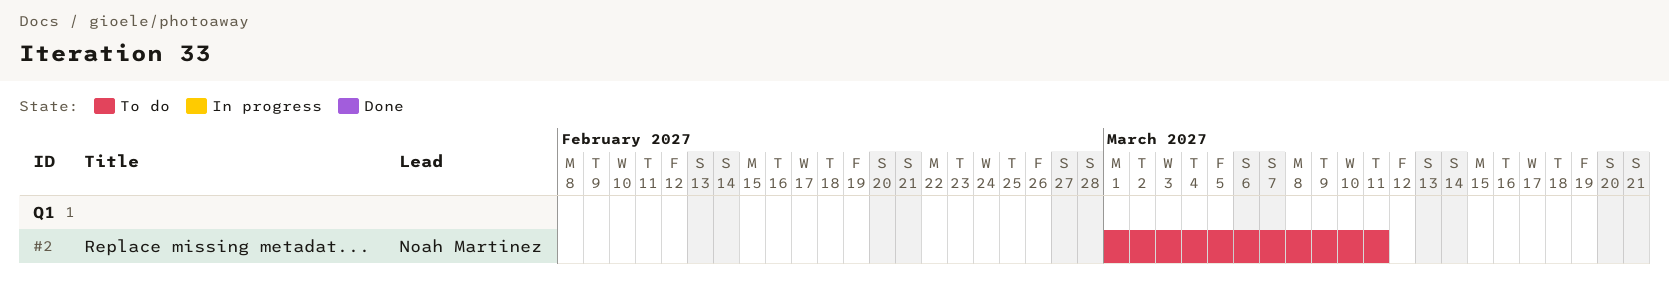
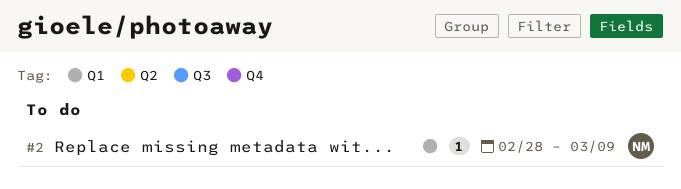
#2, start: Mar 1 -> Feb 28
#2, due: Mar 11 -> Mar 9

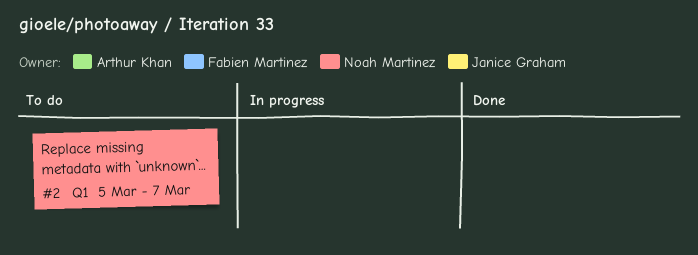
#2, start: Feb 28 -> Mar 5
#2, due: Mar 9 -> Mar 7

